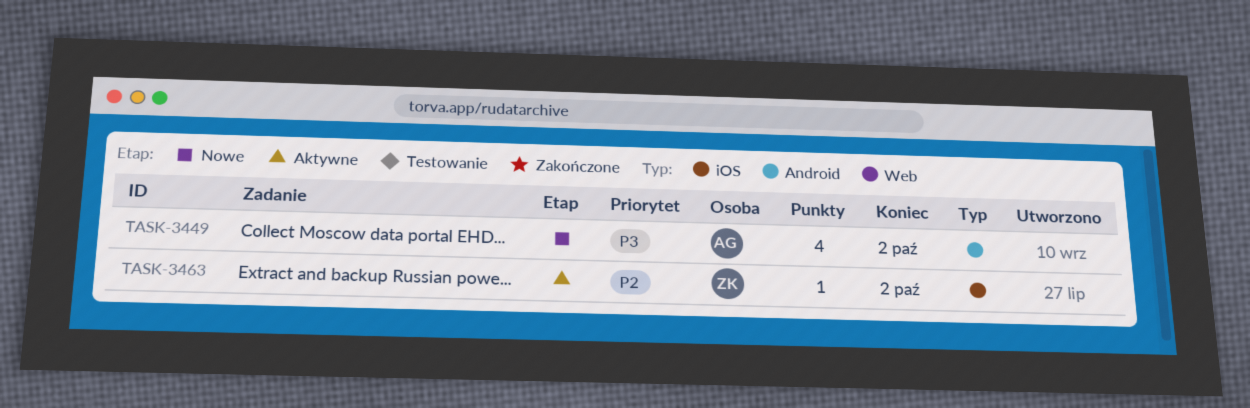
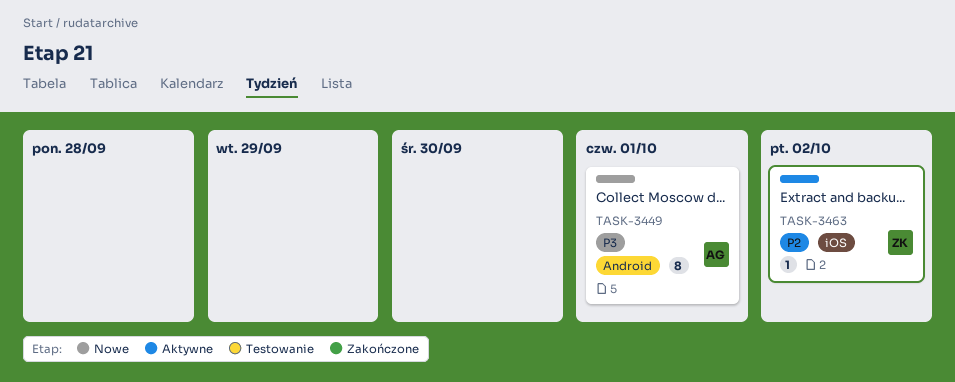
TASK-3449, estimate: 4 -> 8
TASK-3449, due: Oct 2 -> Oct 1

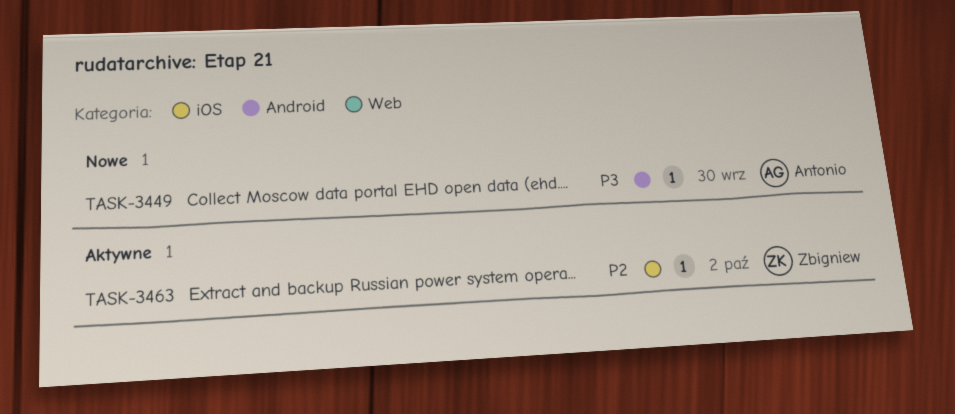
TASK-3449, estimate: 8 -> 1
TASK-3449, due: Oct 1 -> Sep 30

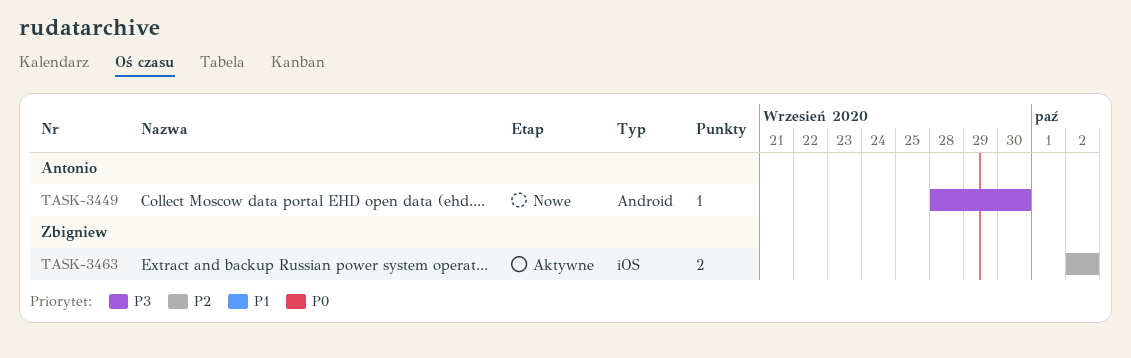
TASK-3463, estimate: 1 -> 2

